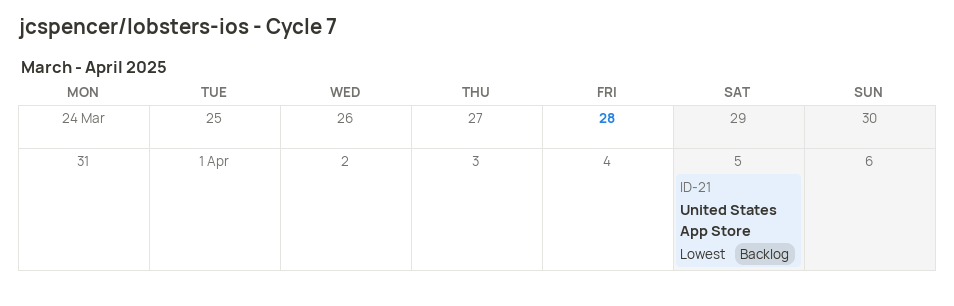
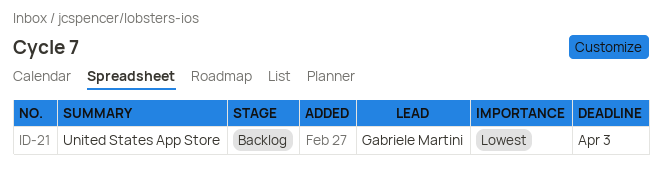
ID-21, due: Apr 5 -> Apr 3

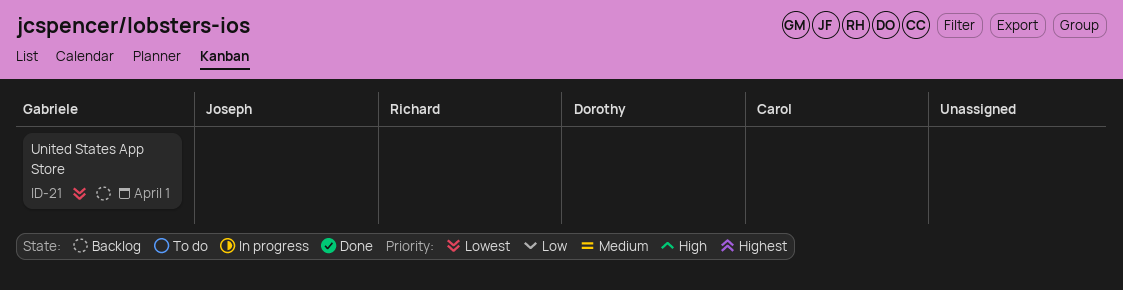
ID-21, due: Apr 3 -> Apr 1

